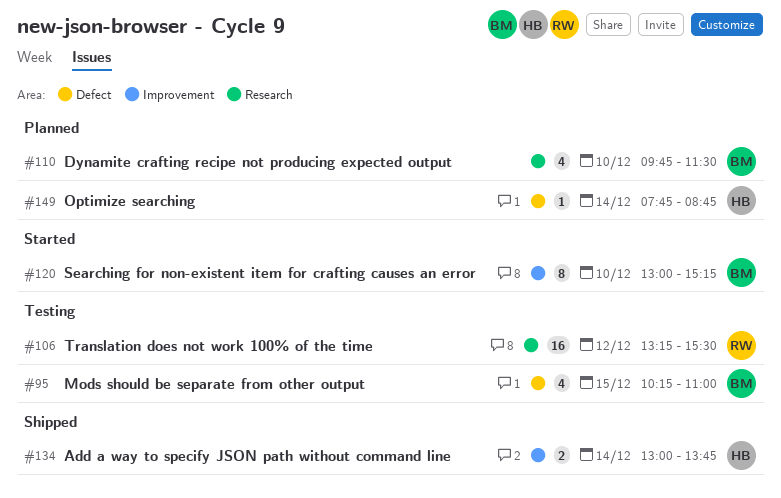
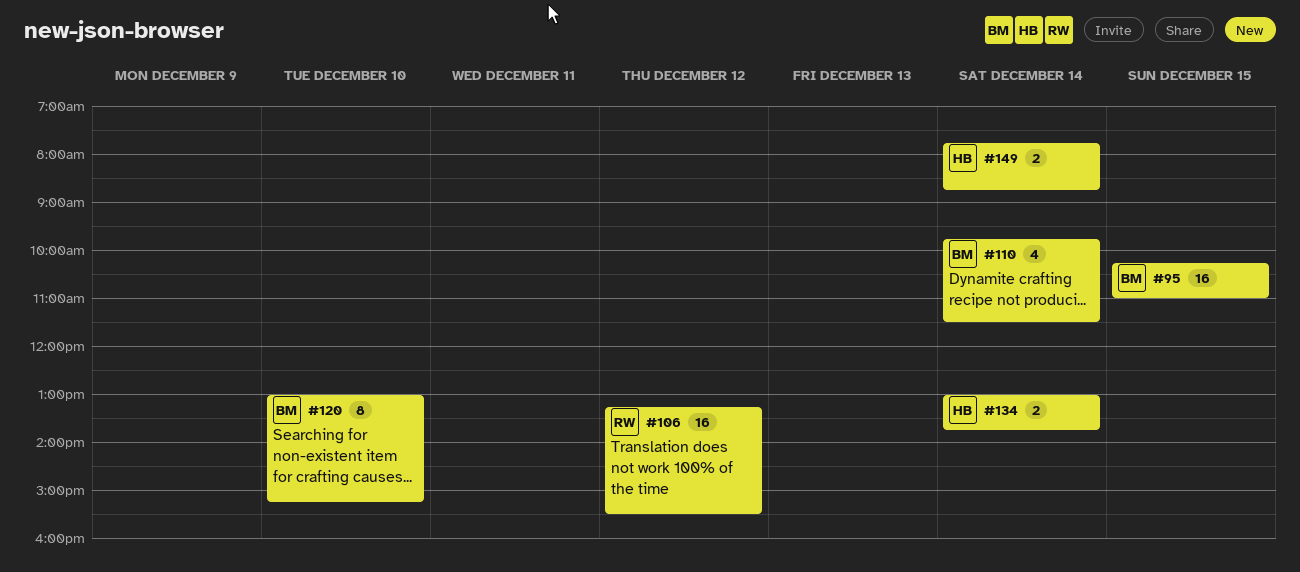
#95, estimate: 4 -> 16
#110, day: Dec 10 -> Dec 14
#149, estimate: 1 -> 2

